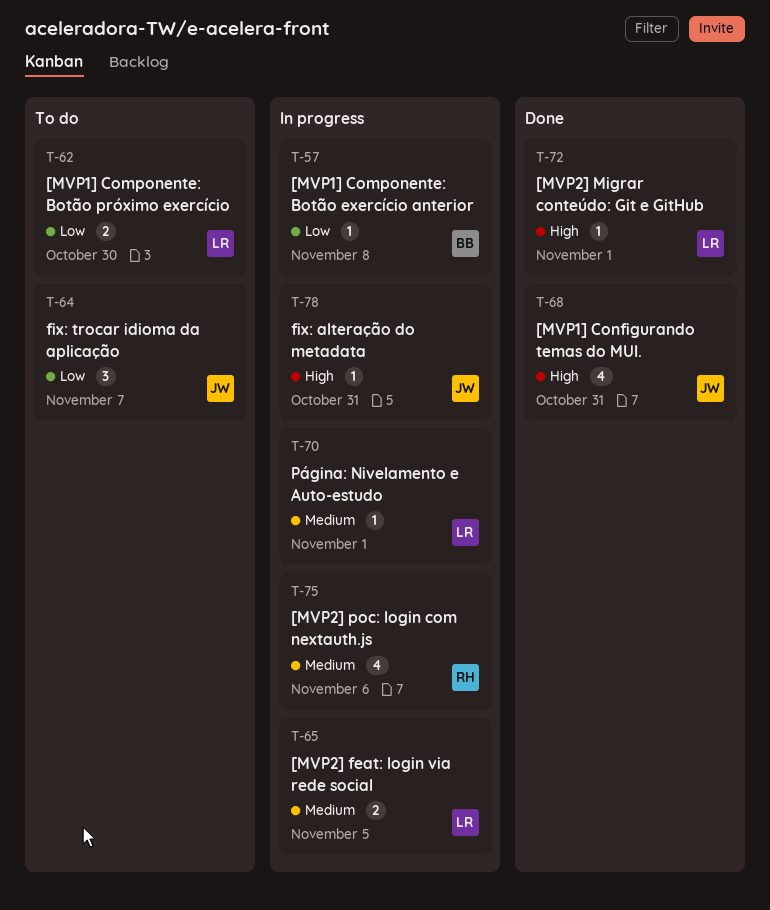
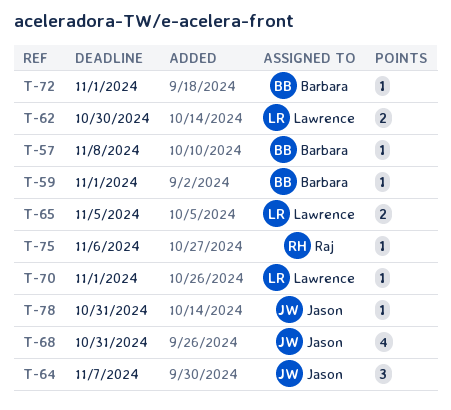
T-59: none -> present
T-72, owner: Lawrence -> Barbara
T-75, estimate: 4 -> 1

